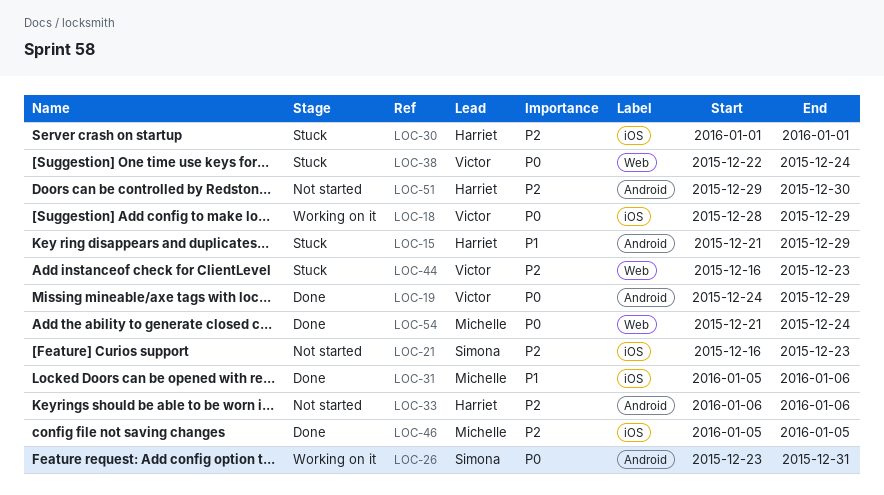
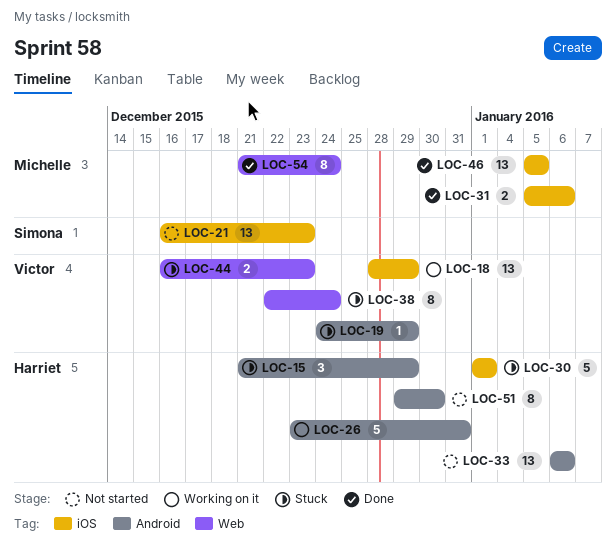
LOC-19, status: Done -> Stuck
LOC-26, owner: Simona -> Harriet

